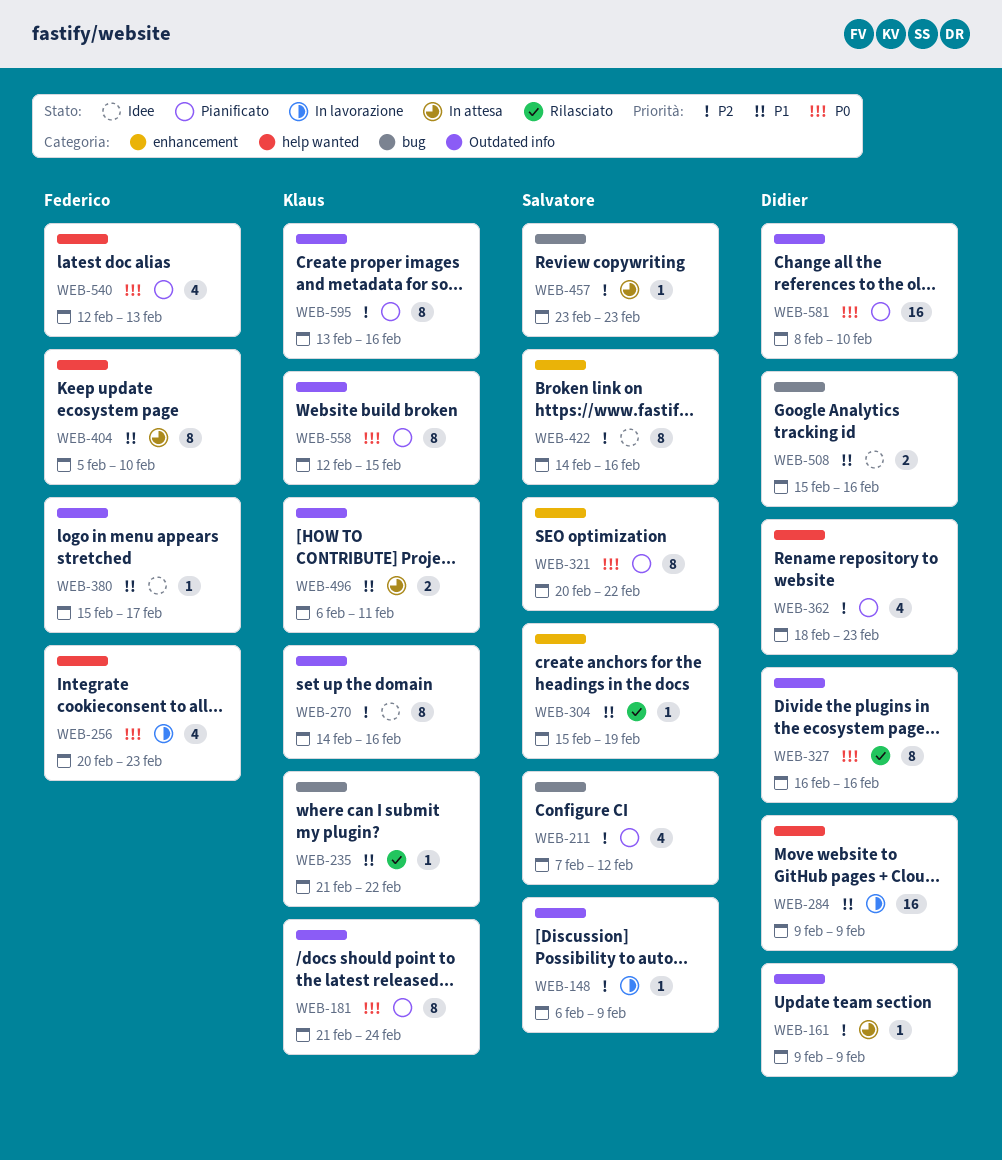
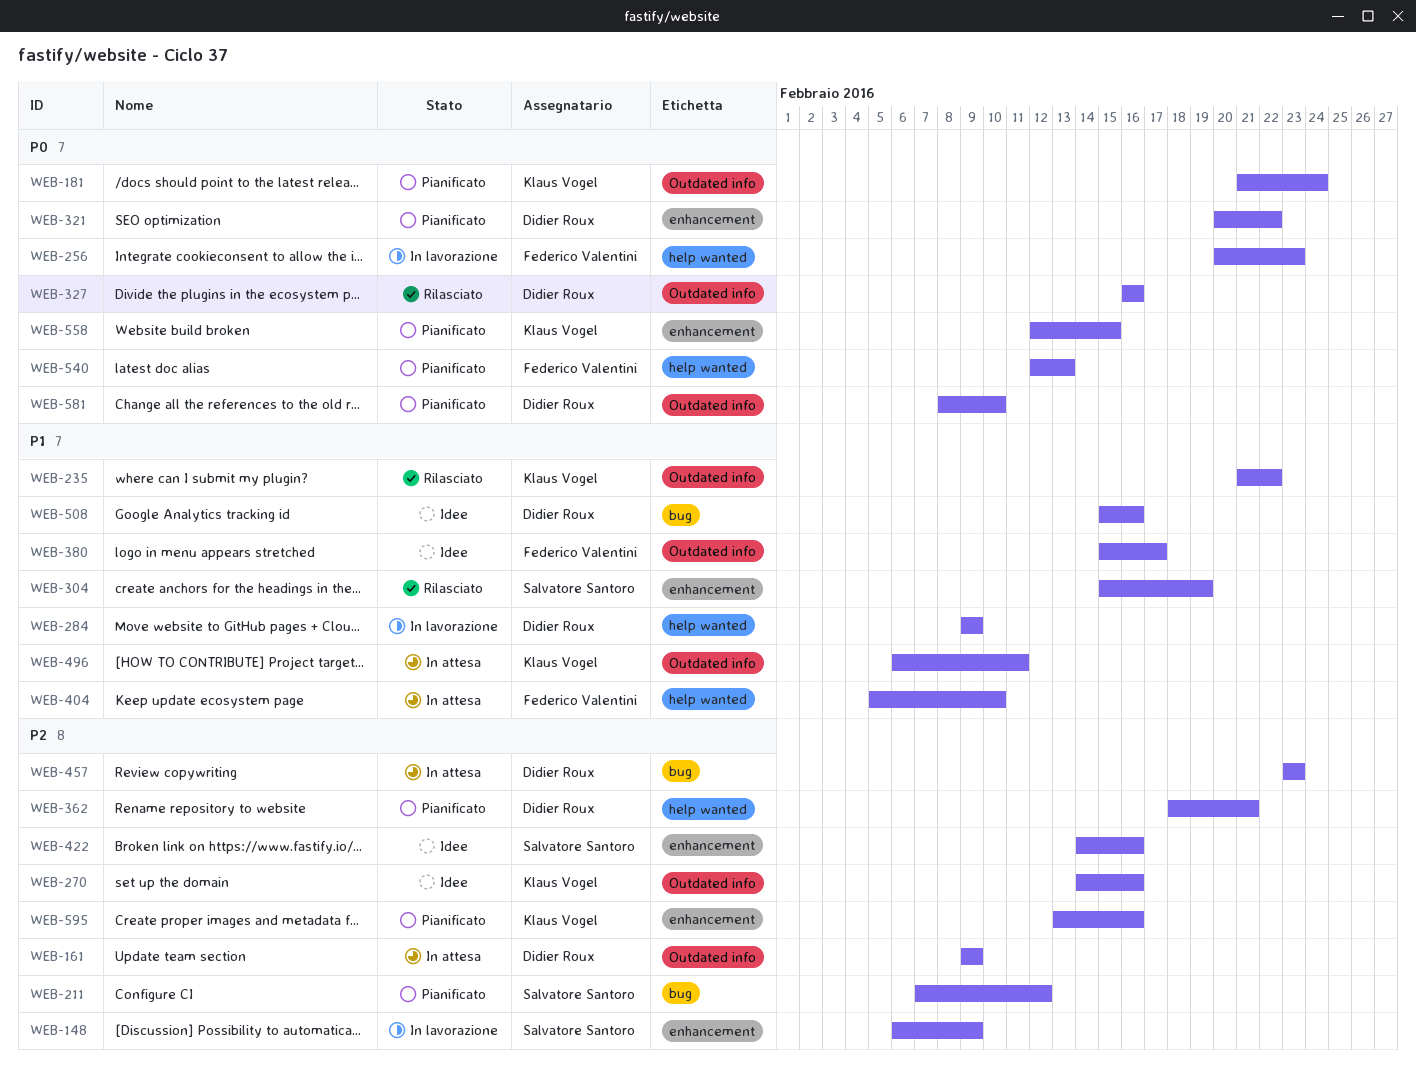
WEB-148, label: Outdated info -> enhancement
WEB-235, label: bug -> Outdated info
WEB-321, owner: Salvatore Santoro -> Didier Roux
WEB-362, due: Feb 23 -> Feb 21
WEB-457, owner: Salvatore Santoro -> Didier Roux
WEB-558, label: Outdated info -> enhancement
WEB-595, label: Outdated info -> enhancement

